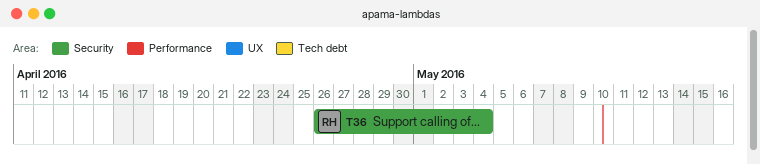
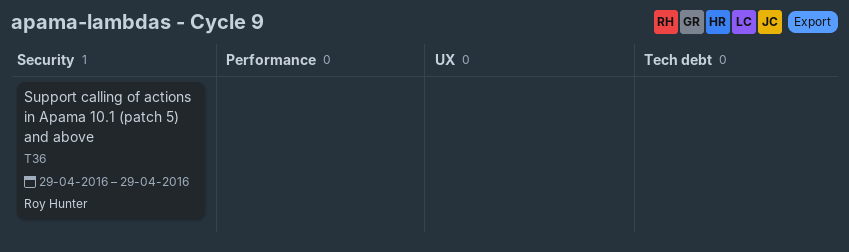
T36, start: Apr 26 -> Apr 29
T36, due: May 4 -> Apr 29

